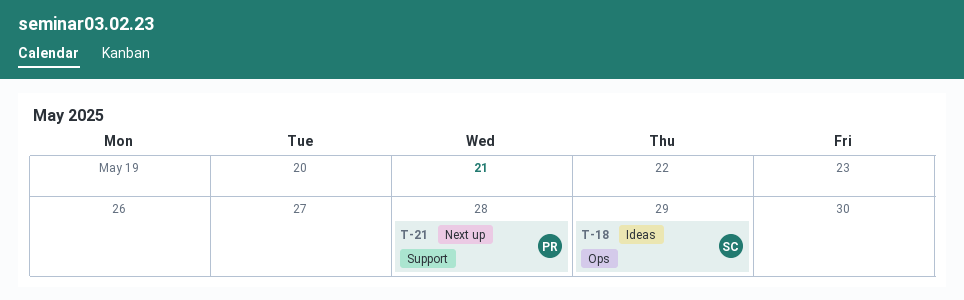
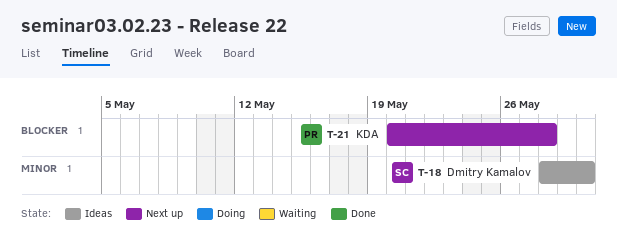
T-18, due: May 29 -> May 30

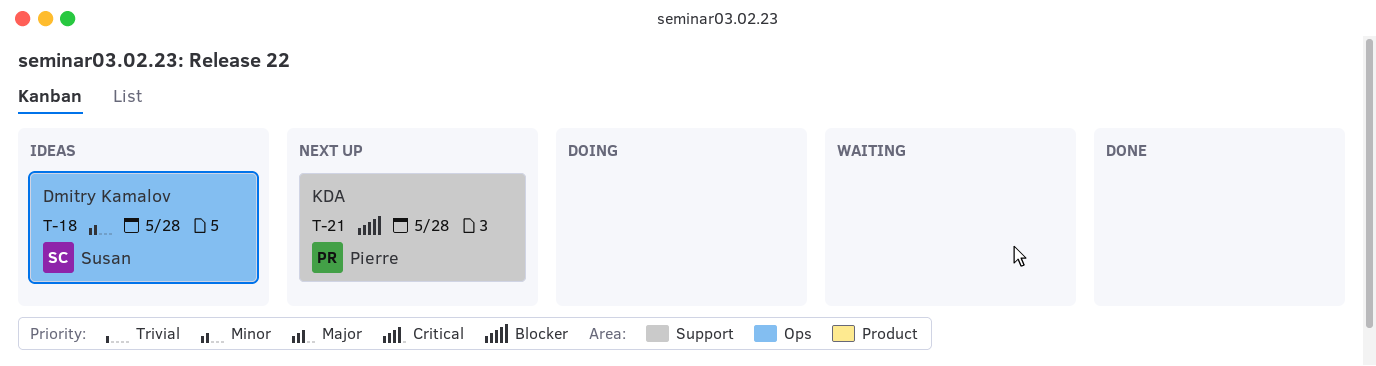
T-18, due: May 30 -> May 28

